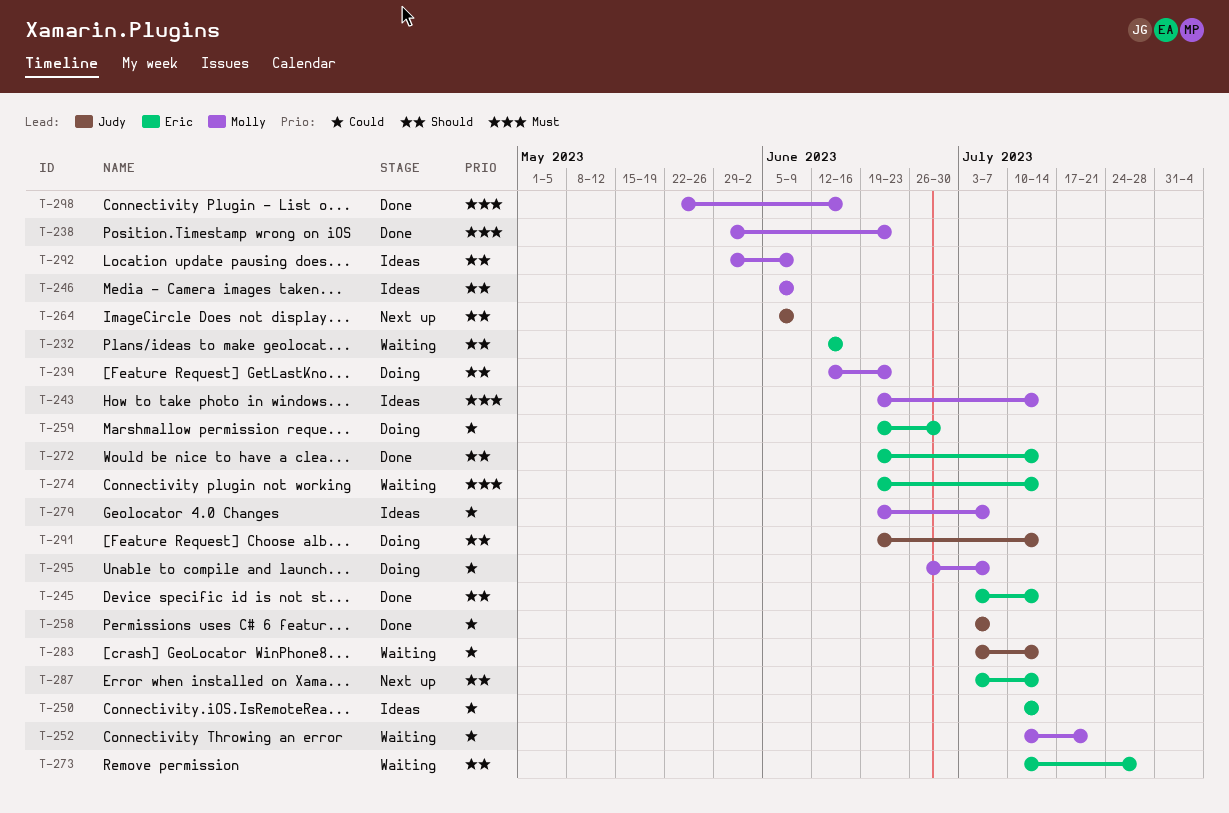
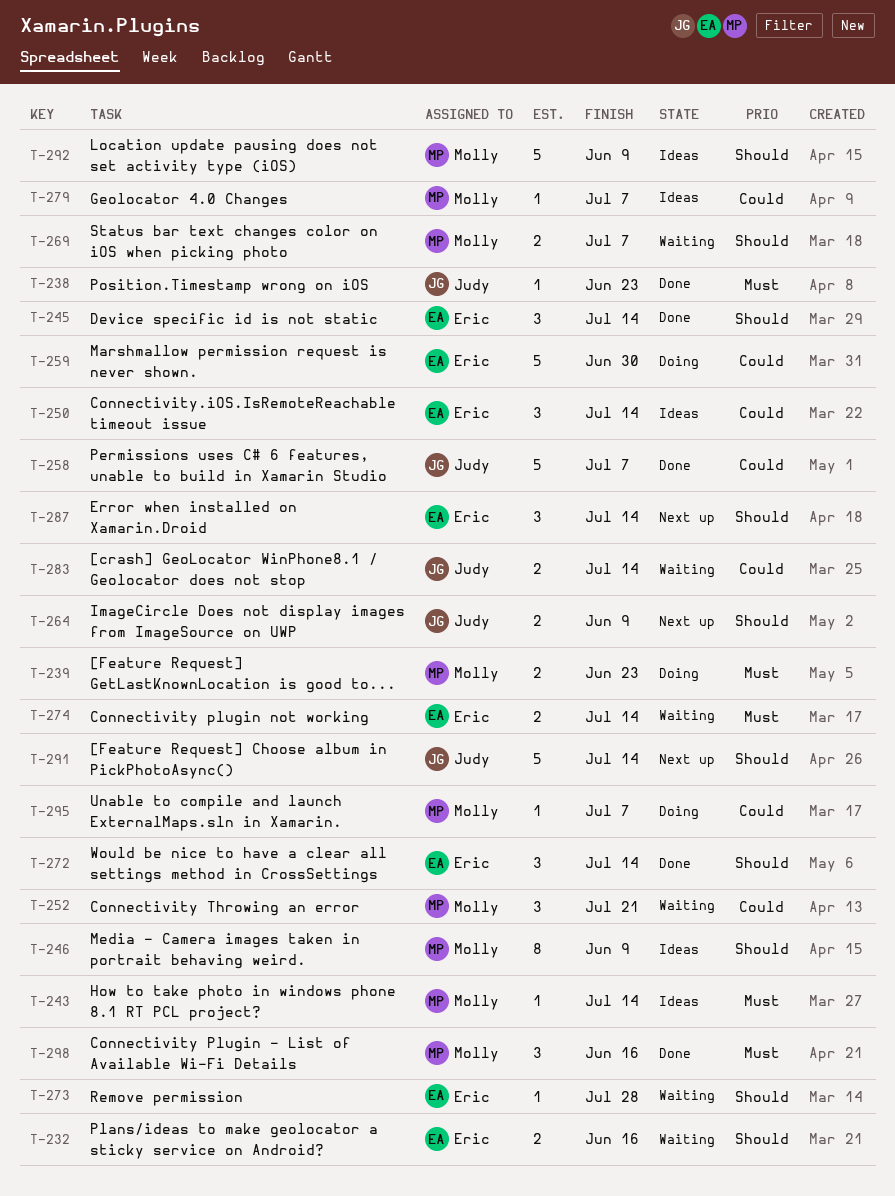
T-238, owner: Molly -> Judy
T-239, priority: Should -> Must
T-269: none -> present
T-291, status: Doing -> Next up

